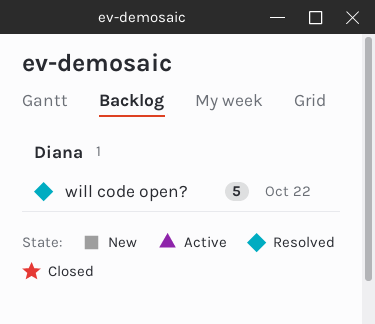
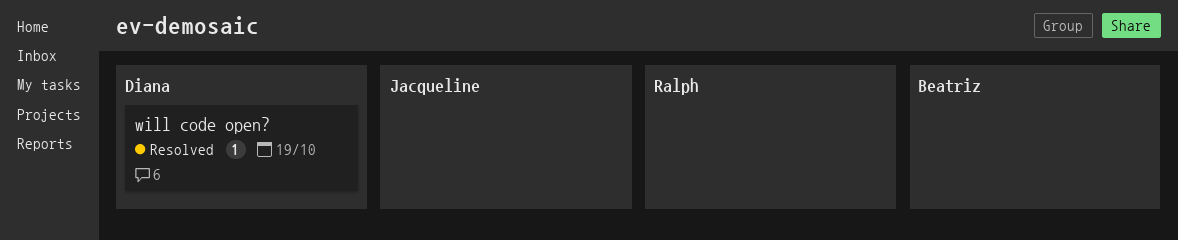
will code open?, estimate: 5 -> 1
will code open?, due: Oct 22 -> Oct 19

